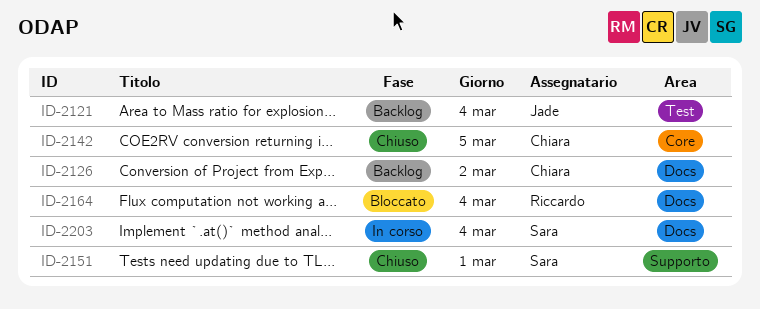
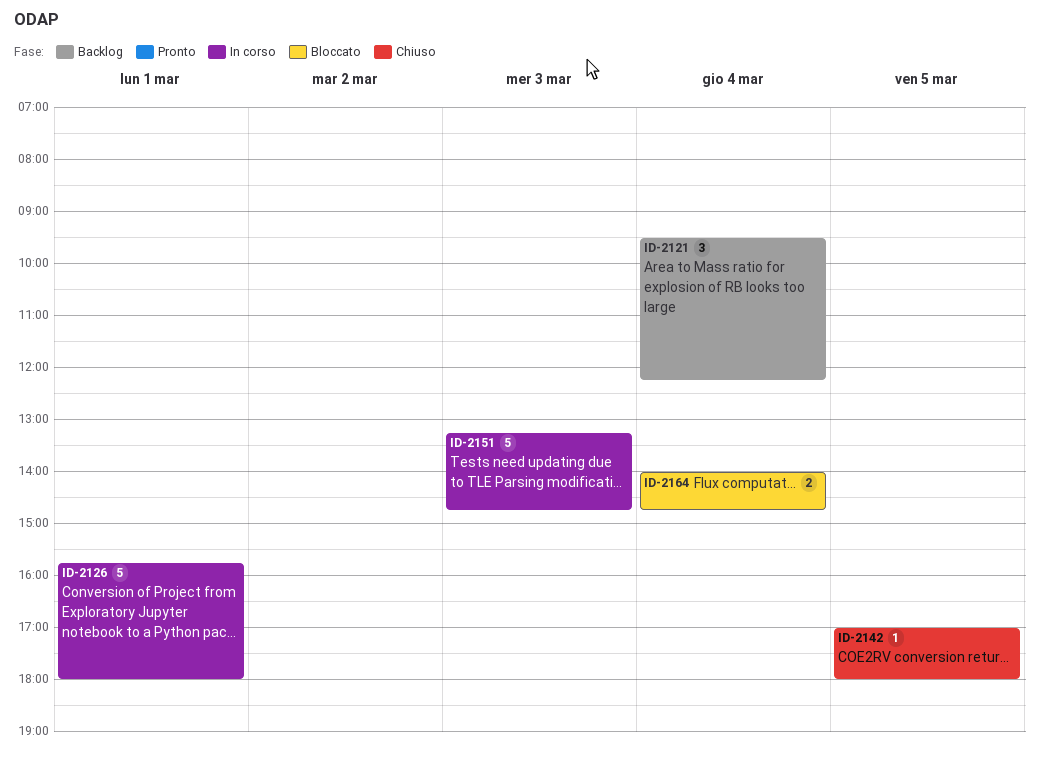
ID-2126, status: Backlog -> In corso
ID-2126, day: Mar 2 -> Mar 1
ID-2151, status: Chiuso -> In corso
ID-2151, day: Mar 1 -> Mar 3
ID-2203: present -> none

